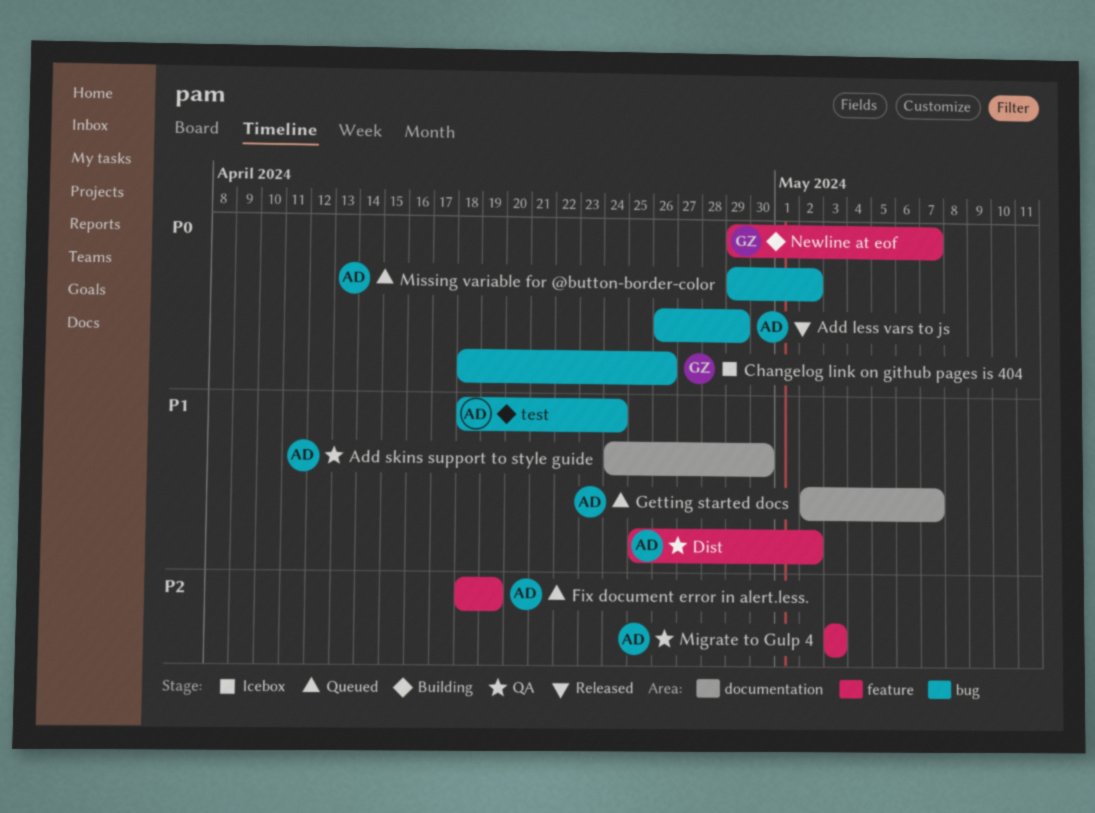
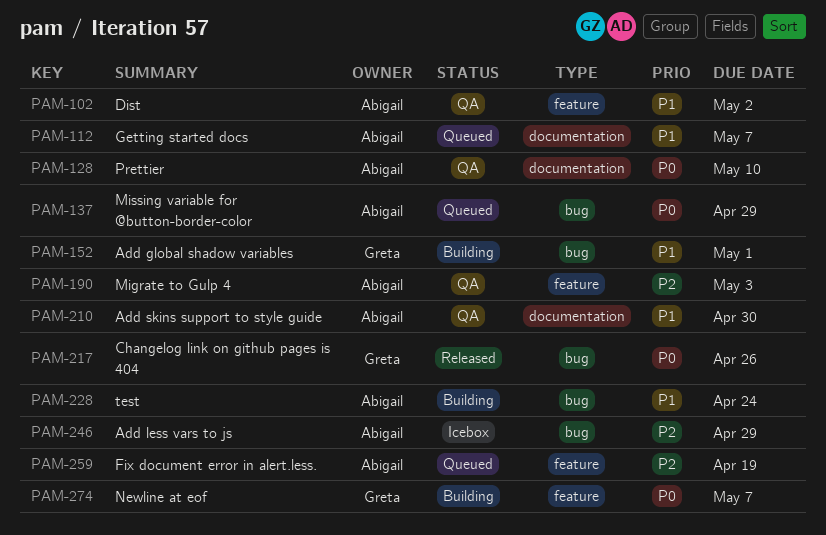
Add global shadow variables: none -> present
Add less vars to js, status: Released -> Icebox
Add less vars to js, priority: P0 -> P2
Changelog link on github pages is 404, status: Icebox -> Released
Missing variable for @button-border-color, due: May 2 -> Apr 29
Prettier: none -> present

